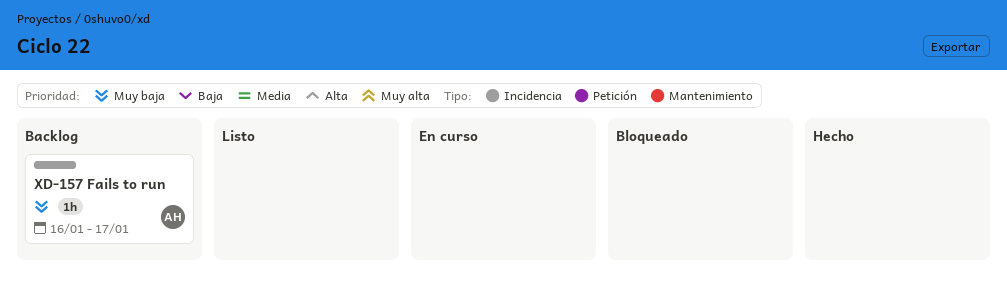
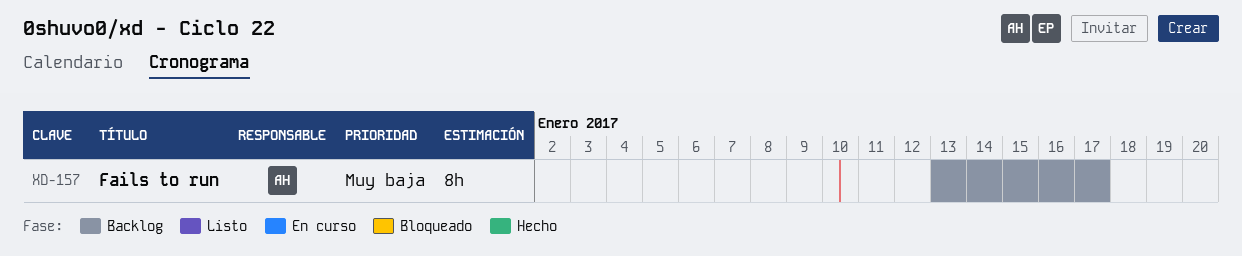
XD-157, estimate: 1h -> 8h
XD-157, start: Jan 16 -> Jan 13

